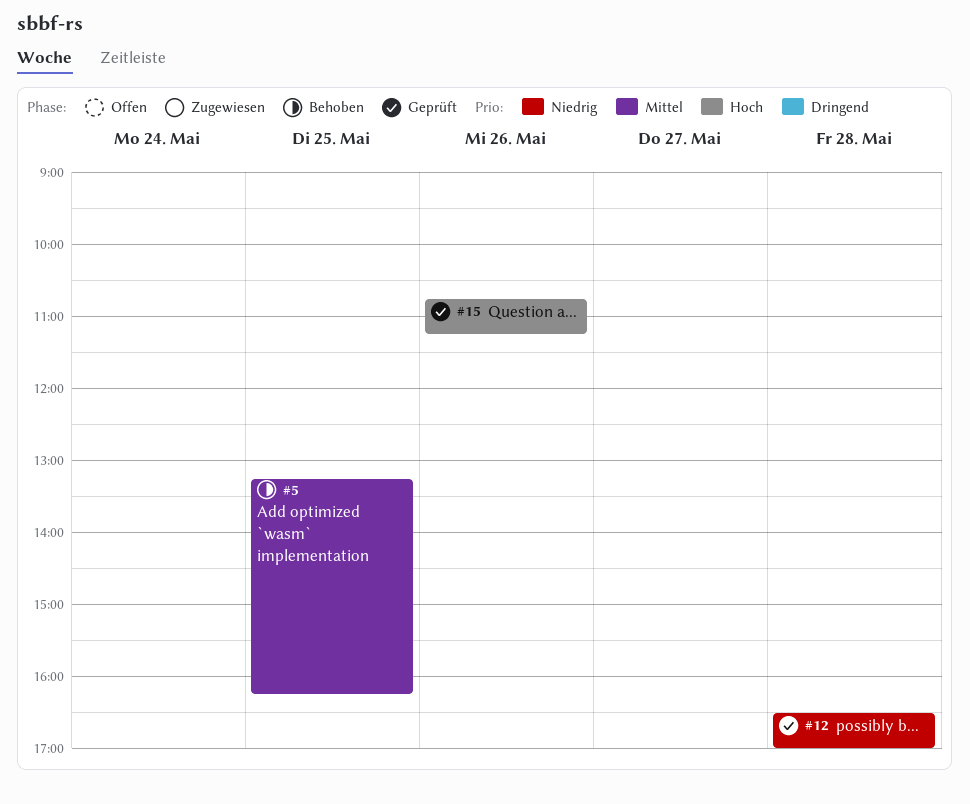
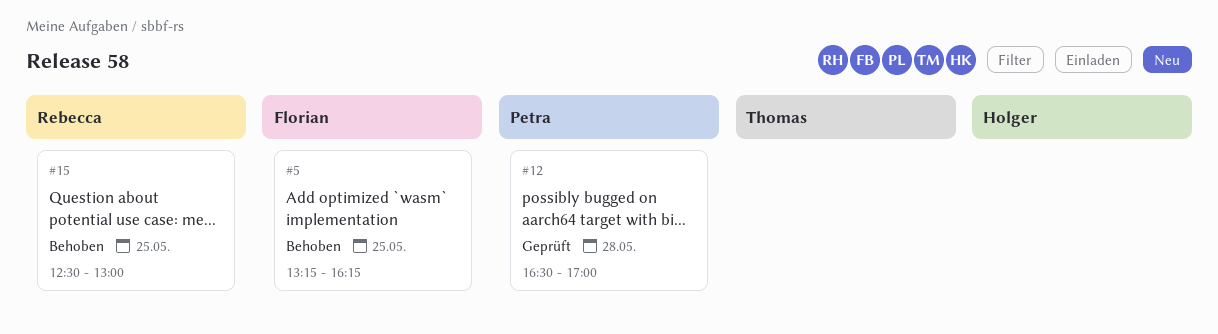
#15, status: Geprüft -> Behoben
#15, day: May 26 -> May 25
#15, begins: 10:45 -> 12:30
#15, ends: 11:15 -> 13:00

